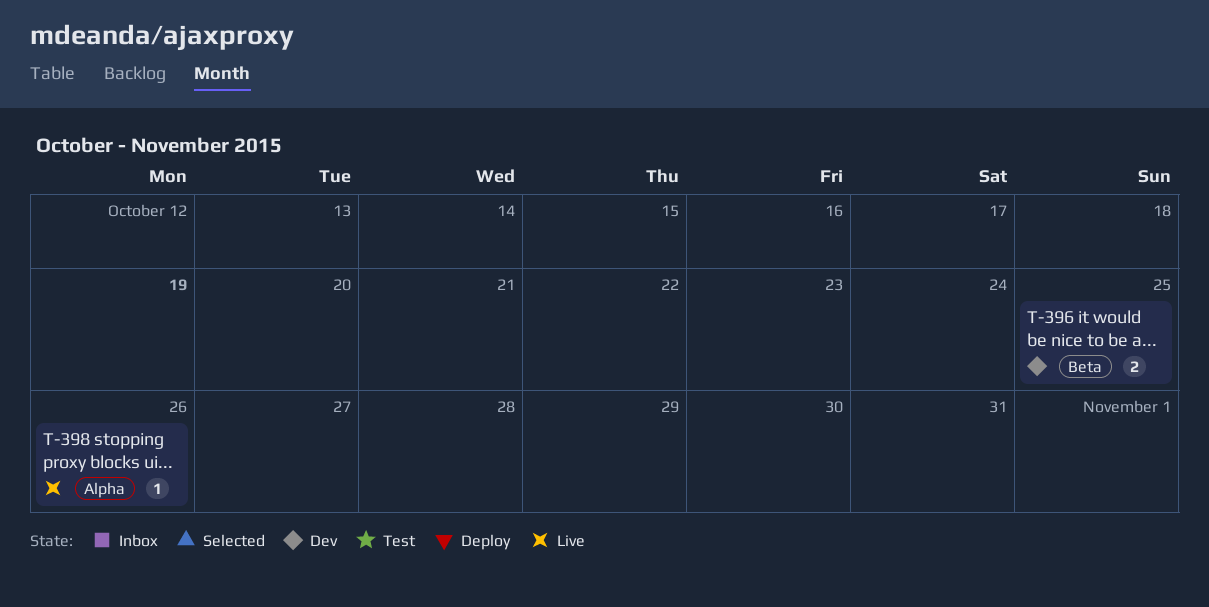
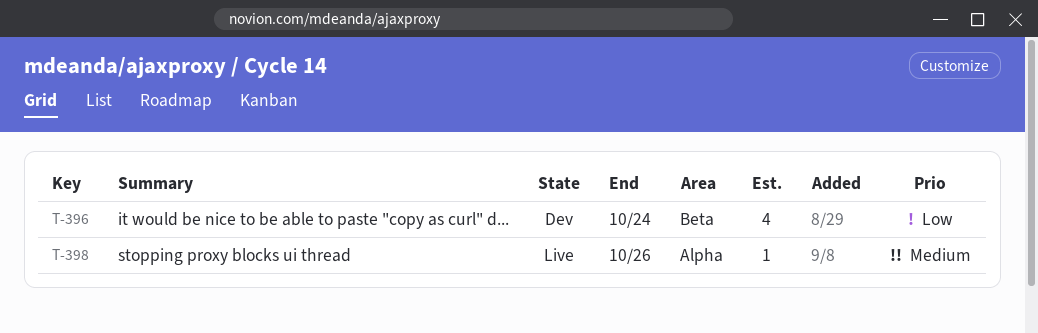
T-396, estimate: 2 -> 4
T-396, due: Oct 25 -> Oct 24

